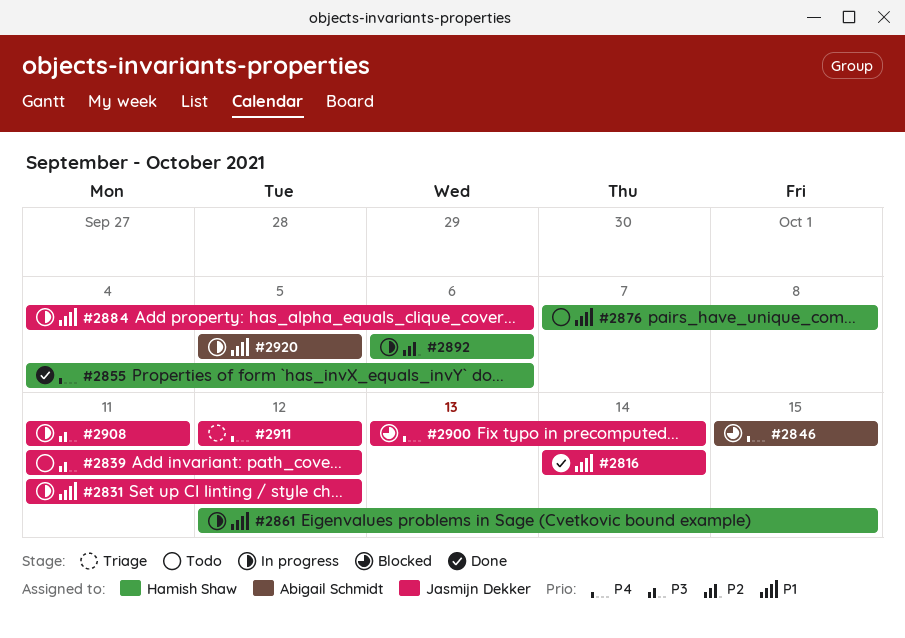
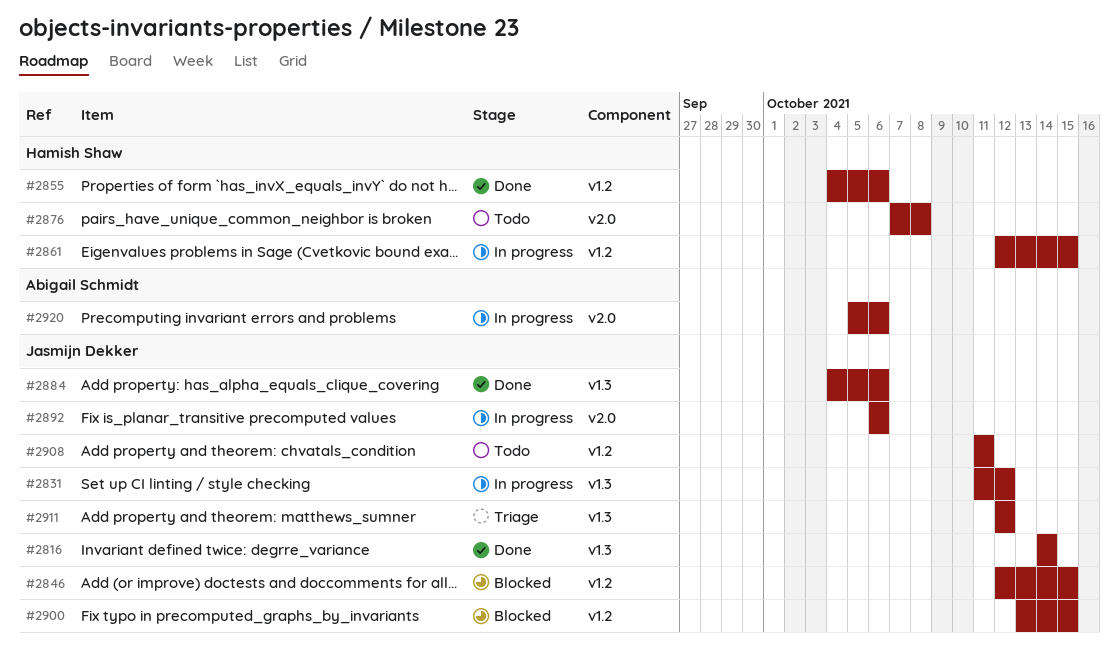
#2839: present -> none
#2846, owner: Abigail Schmidt -> Jasmijn Dekker
#2846, start: Oct 15 -> Oct 12
#2884, status: In progress -> Done
#2892, owner: Hamish Shaw -> Jasmijn Dekker
#2900, due: Oct 14 -> Oct 15
#2908, status: In progress -> Todo
#2920, due: Oct 5 -> Oct 6

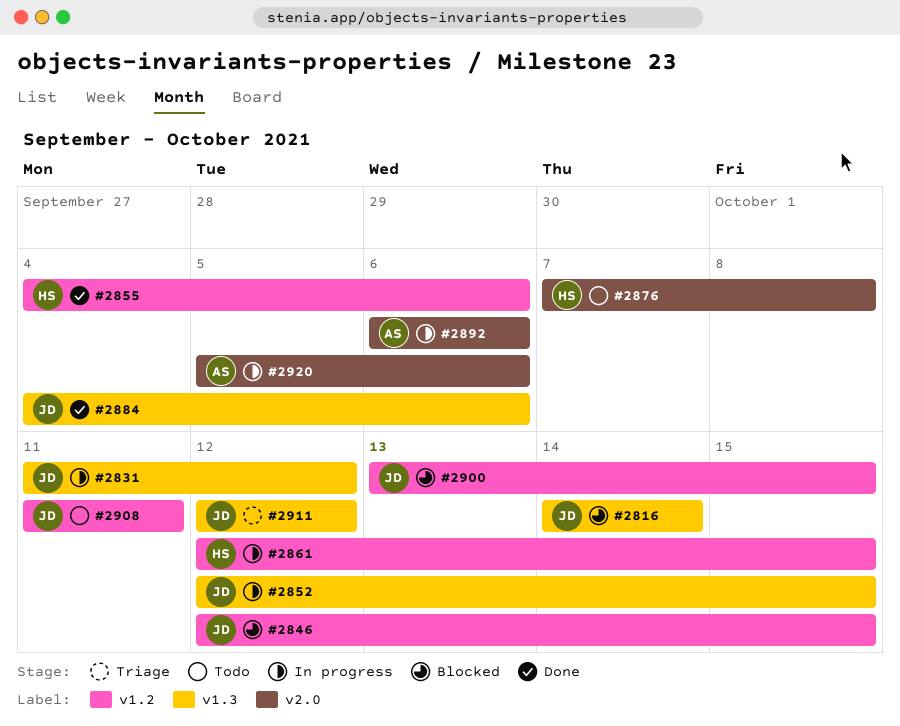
#2816, status: Done -> Blocked
#2852: none -> present
#2892, owner: Jasmijn Dekker -> Abigail Schmidt

